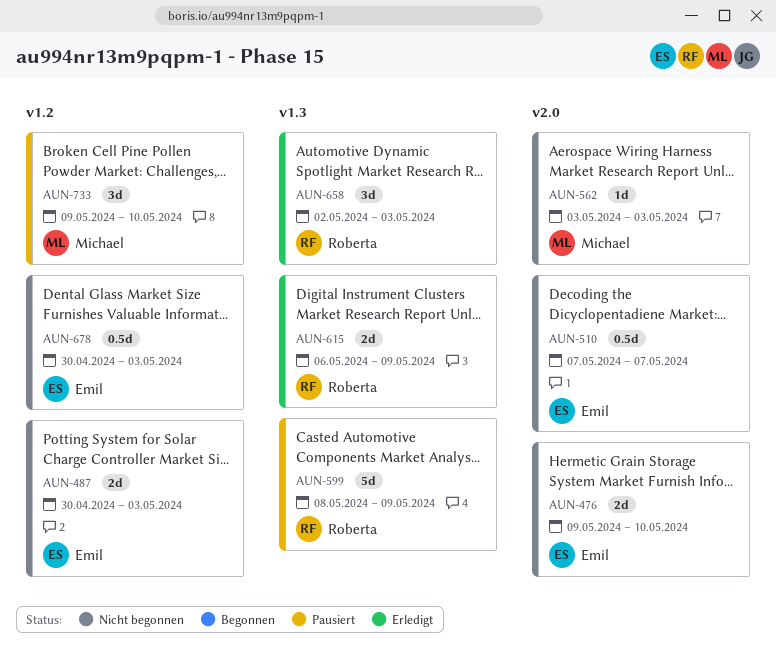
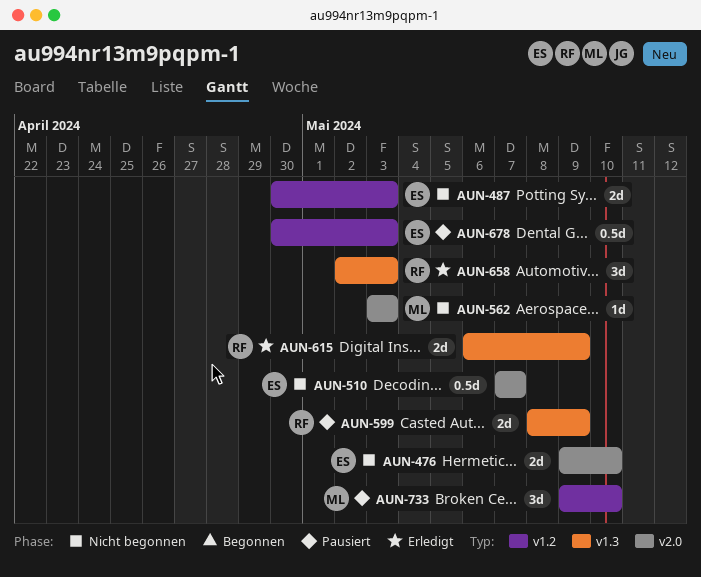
AUN-599, estimate: 5d -> 2d
AUN-678, status: Nicht begonnen -> Pausiert

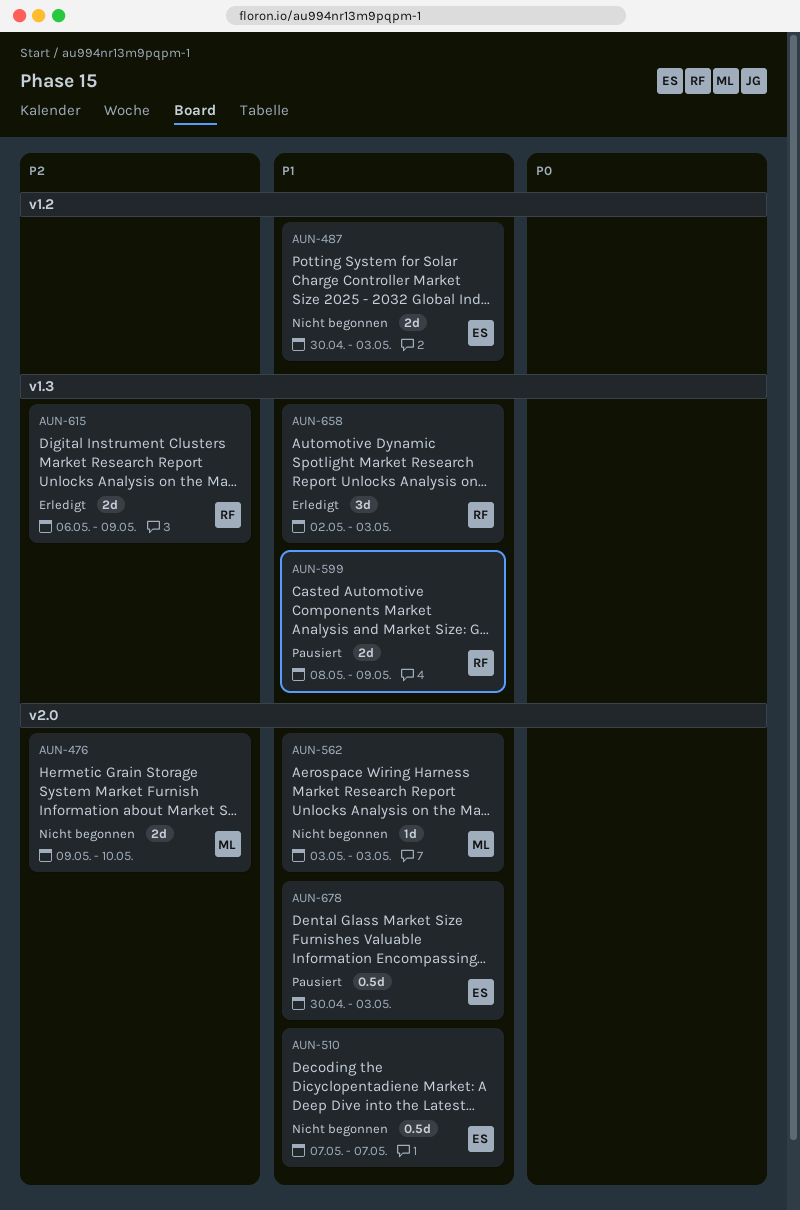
AUN-476, owner: ES -> ML
AUN-678, label: v1.2 -> v2.0
AUN-733: present -> none

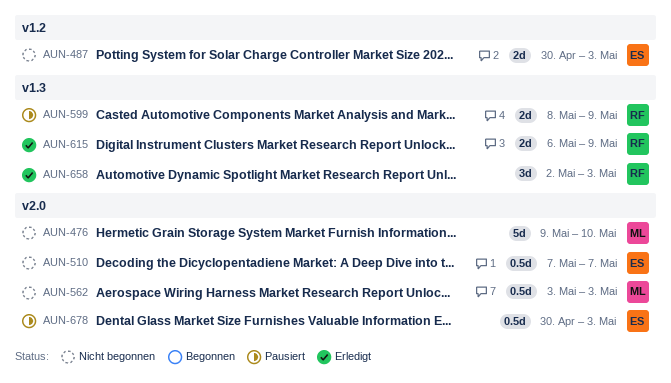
AUN-476, estimate: 2d -> 5d
AUN-562, estimate: 1d -> 0.5d

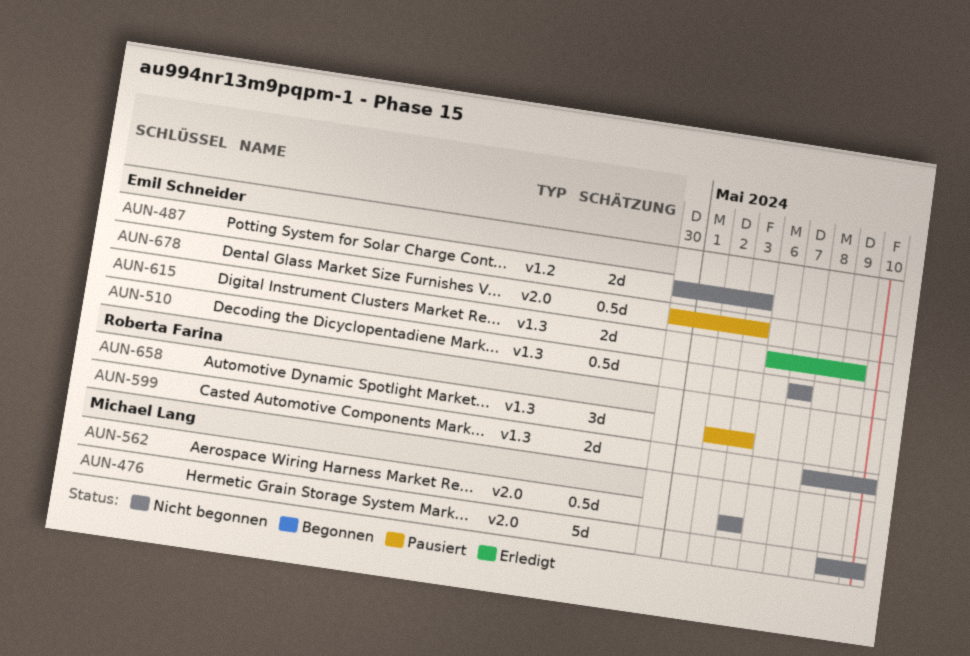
AUN-510, label: v2.0 -> v1.3
AUN-599, status: Pausiert -> Nicht begonnen
AUN-599, due: May 9 -> May 10
AUN-615, owner: Roberta Farina -> Emil Schneider
AUN-658, status: Erledigt -> Pausiert

